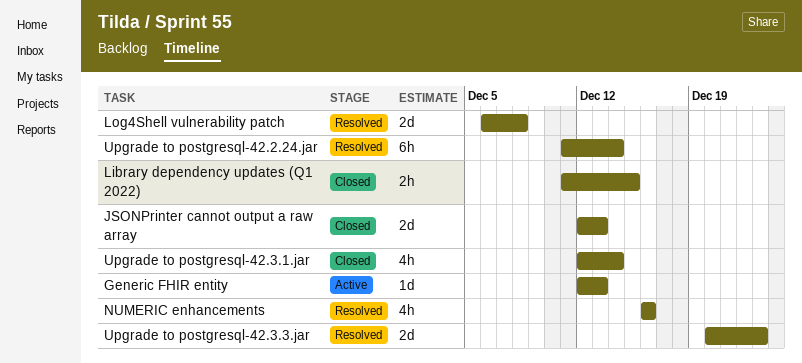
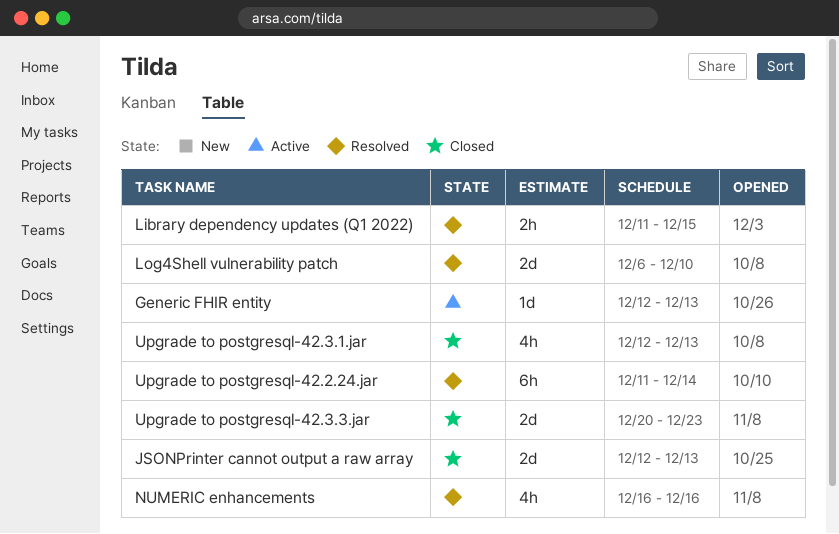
Library dependency updates (Q1 2022), status: Closed -> Resolved
Log4Shell vulnerability patch, due: Dec 8 -> Dec 10
Upgrade to postgresql-42.3.1.jar, due: Dec 14 -> Dec 13
Upgrade to postgresql-42.3.3.jar, status: Resolved -> Closed

